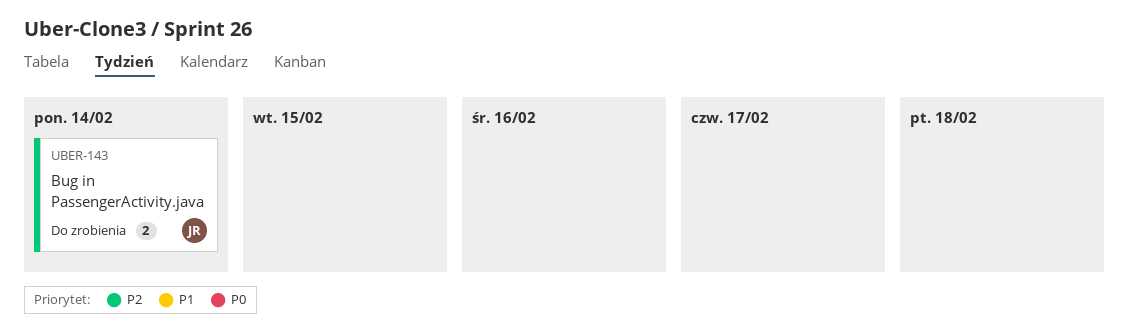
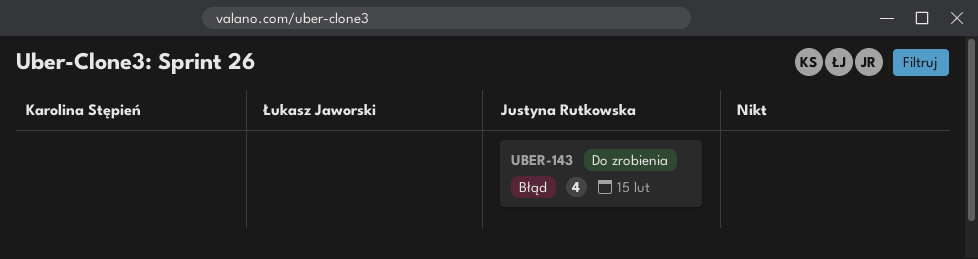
UBER-143, estimate: 2 -> 4
UBER-143, due: Feb 14 -> Feb 15

